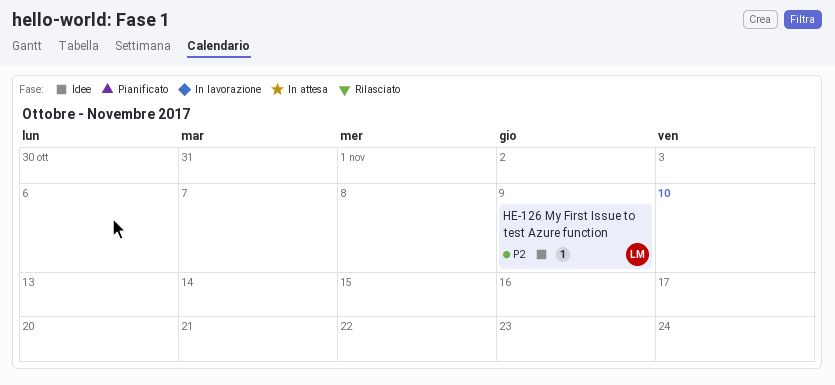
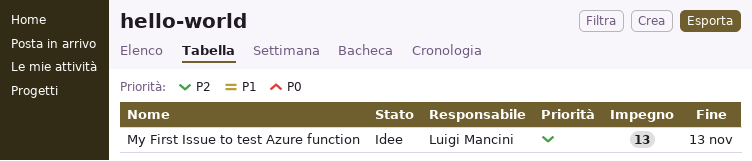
My First Issue to test Azure function, estimate: 1 -> 13
My First Issue to test Azure function, due: Nov 9 -> Nov 13

